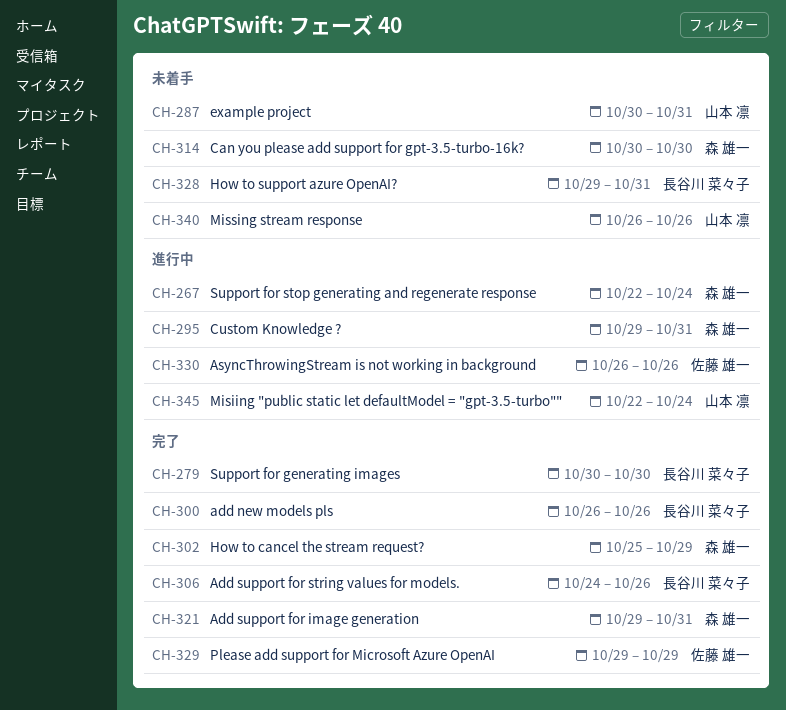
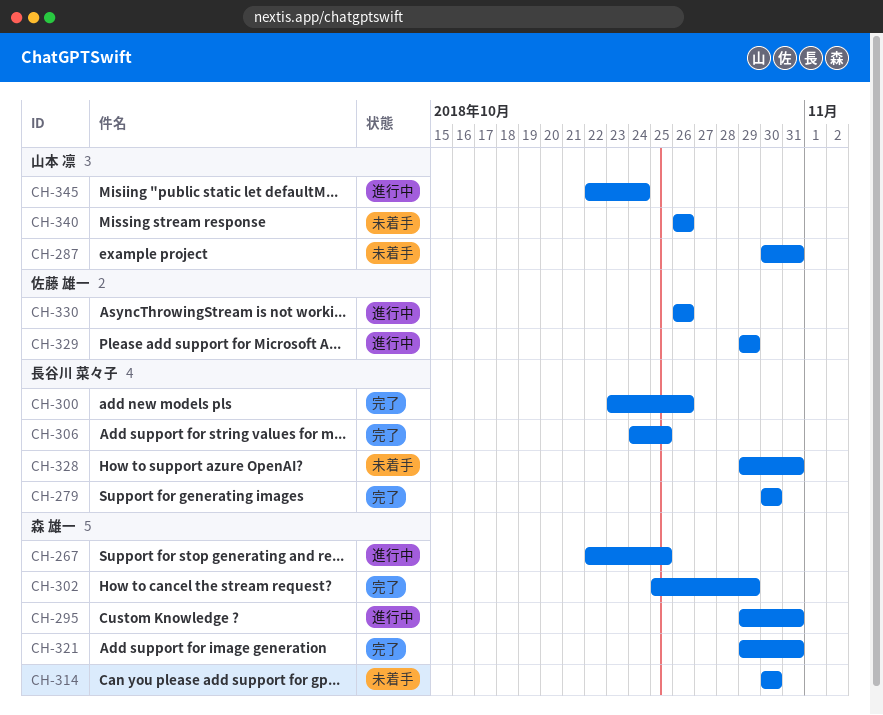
CH-267, due: Oct 24 -> Oct 25
CH-300, start: Oct 26 -> Oct 23
CH-306, due: Oct 26 -> Oct 25
CH-329, status: 完了 -> 進行中

